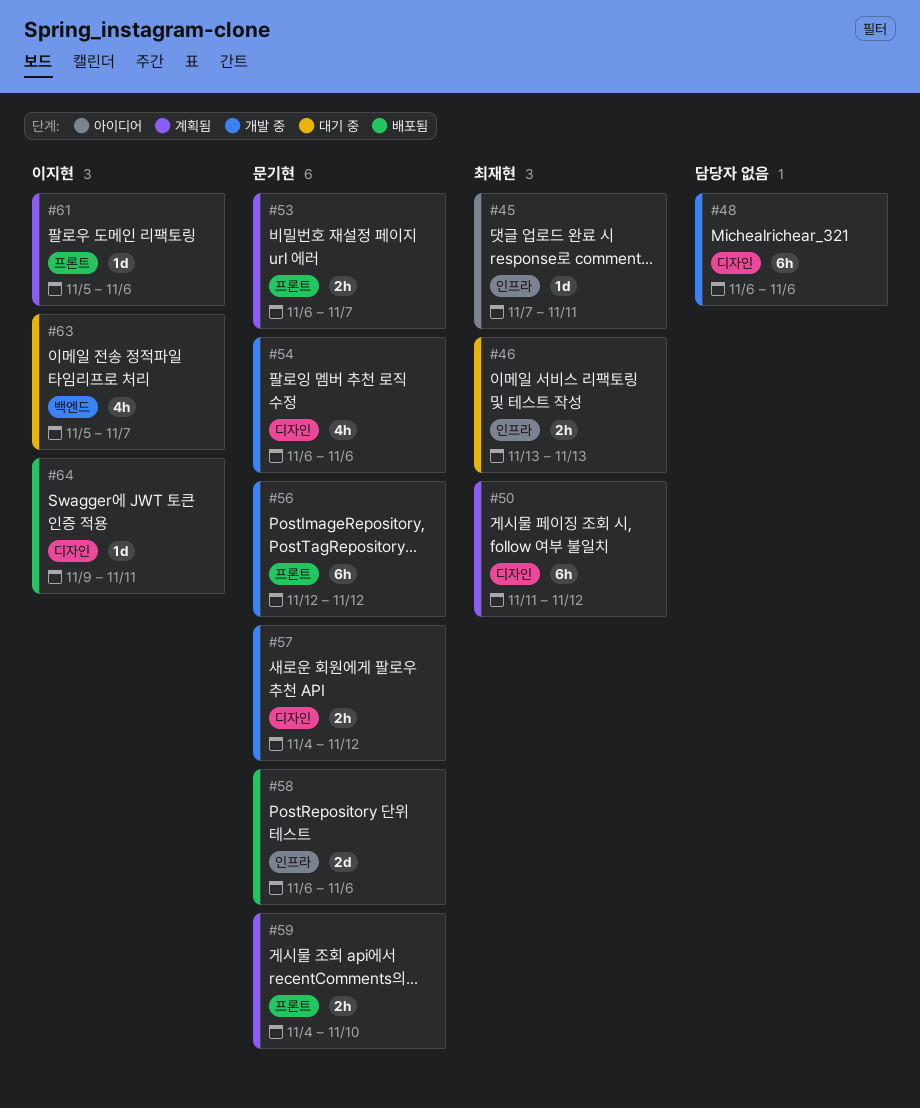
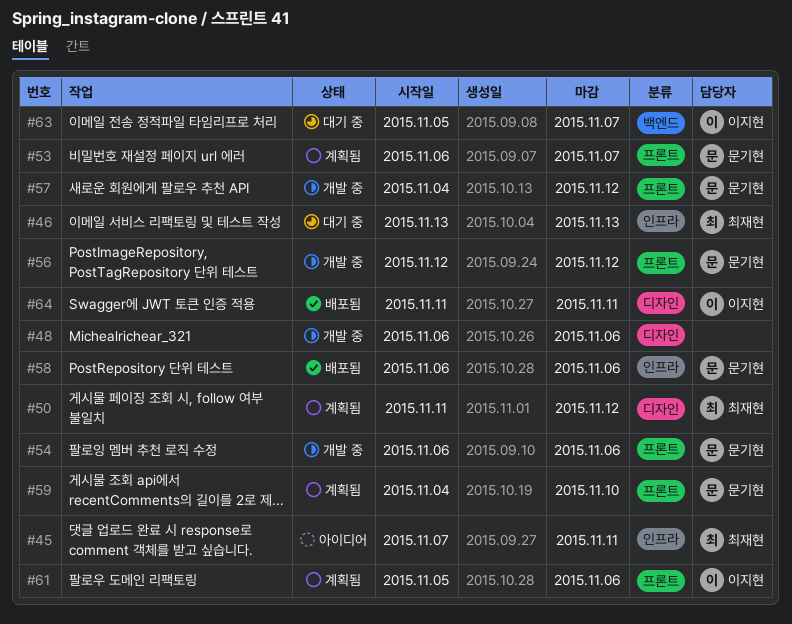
#54, label: 디자인 -> 프론트
#57, label: 디자인 -> 프론트
#64, start: Nov 9 -> Nov 11

